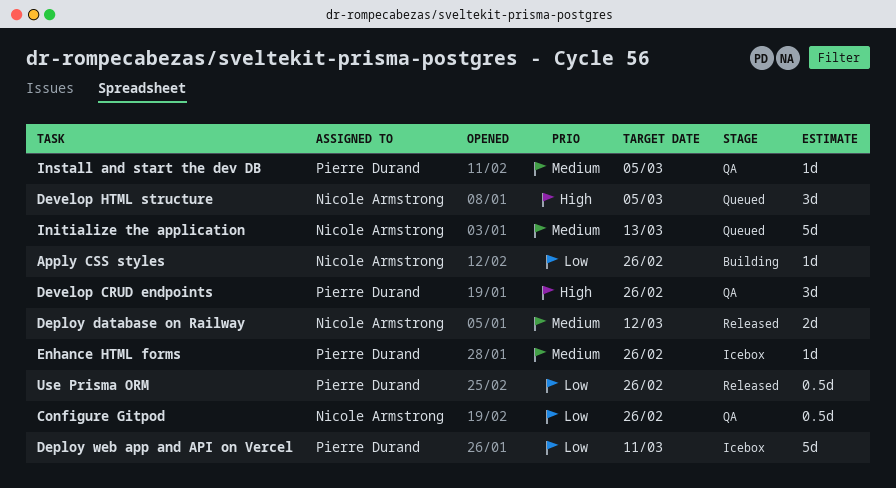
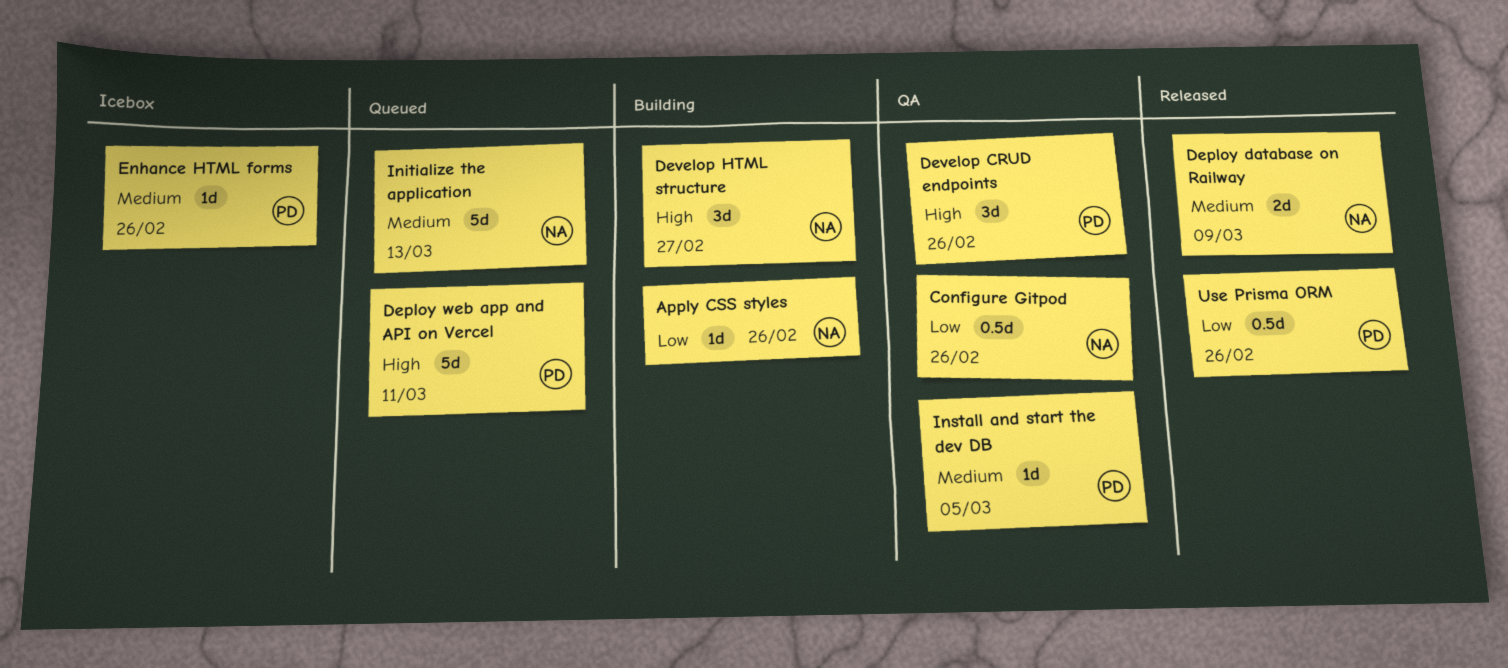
Deploy database on Railway, due: Mar 12 -> Mar 9
Deploy web app and API on Vercel, status: Icebox -> Queued
Deploy web app and API on Vercel, priority: Low -> High
Develop HTML structure, status: Queued -> Building
Develop HTML structure, due: Mar 5 -> Feb 27

